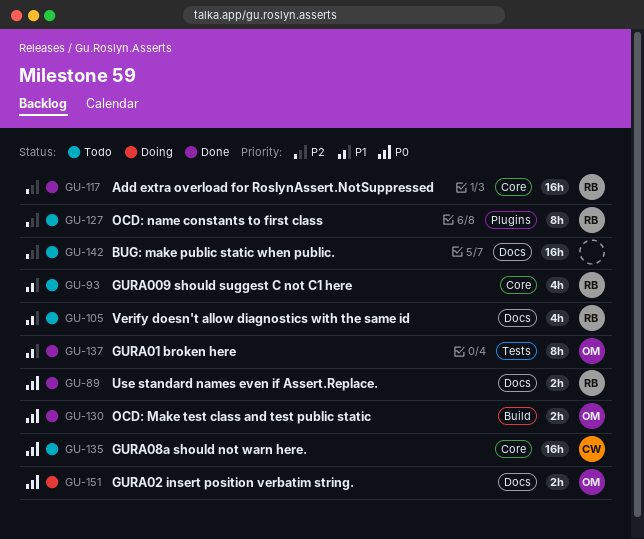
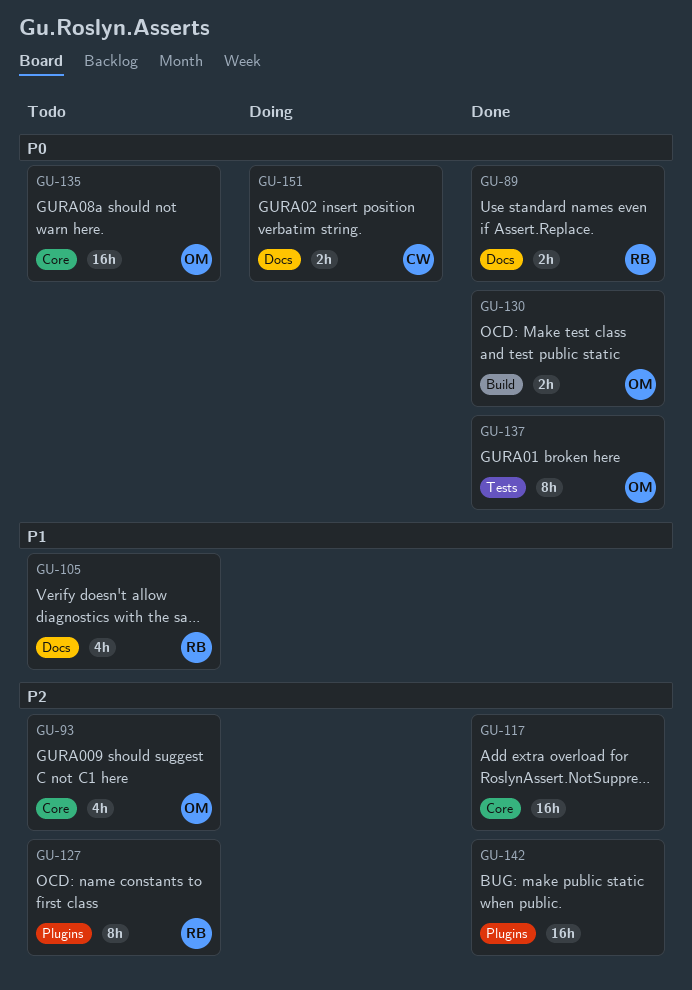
GU-93, owner: RB -> OM
GU-93, priority: P1 -> P2
GU-117, owner: RB -> none
GU-135, owner: CW -> OM
GU-137, priority: P1 -> P0
GU-142, status: Todo -> Done
GU-142, label: Docs -> Plugins
GU-151, owner: OM -> CW

